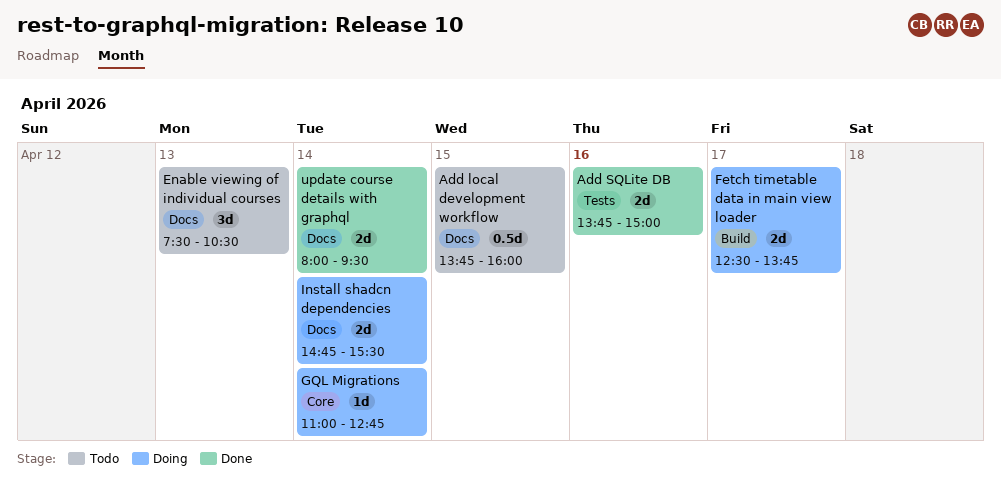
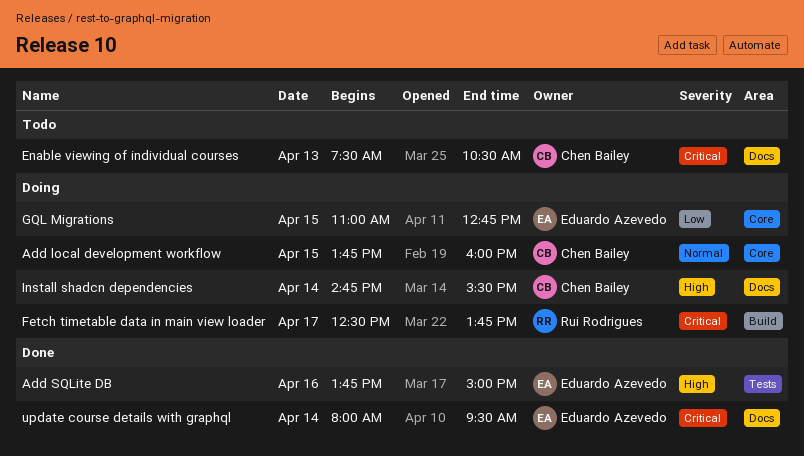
Add local development workflow, status: Todo -> Doing
Add local development workflow, label: Docs -> Core
GQL Migrations, day: Apr 14 -> Apr 15

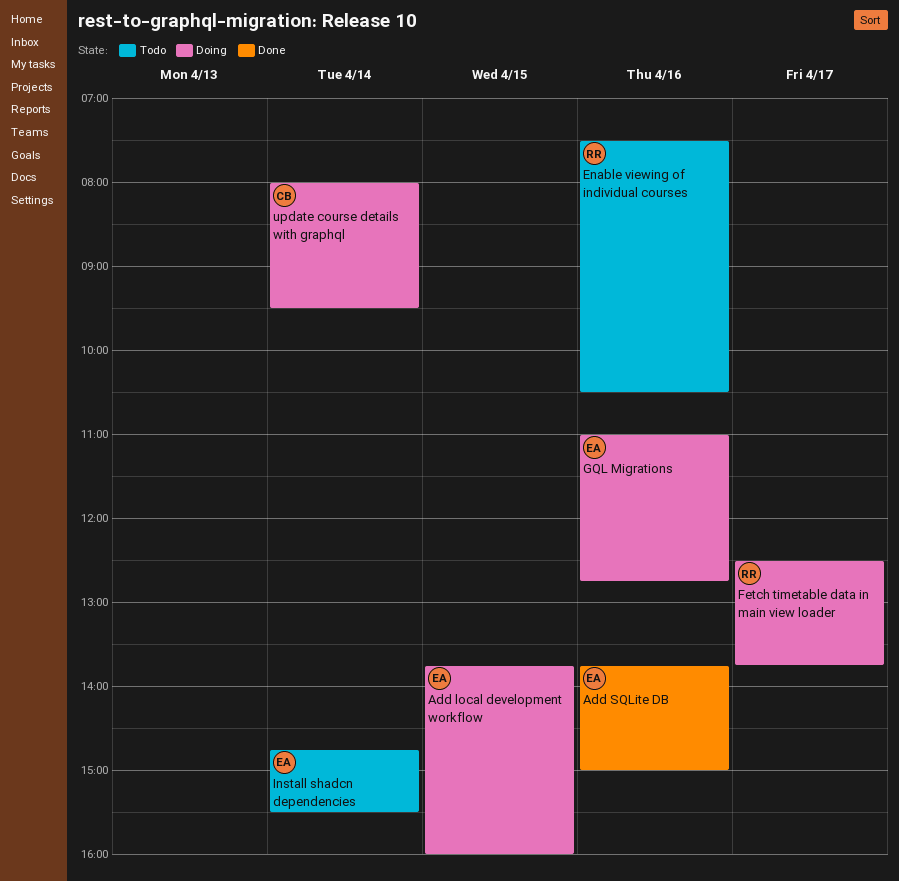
Add local development workflow, owner: Chen Bailey -> Eduardo Azevedo
Enable viewing of individual courses, owner: Chen Bailey -> Rui Rodrigues
Enable viewing of individual courses, day: Apr 13 -> Apr 16
GQL Migrations, day: Apr 15 -> Apr 16
Install shadcn dependencies, status: Doing -> Todo
Install shadcn dependencies, owner: Chen Bailey -> Eduardo Azevedo
update course details with graphql, status: Done -> Doing
update course details with graphql, owner: Eduardo Azevedo -> Chen Bailey

